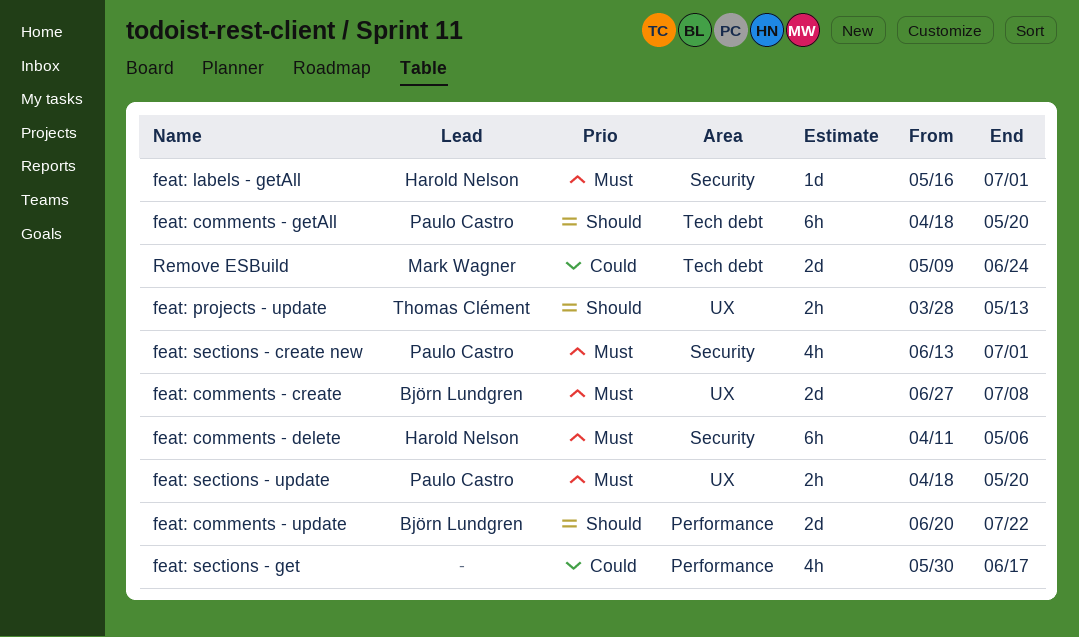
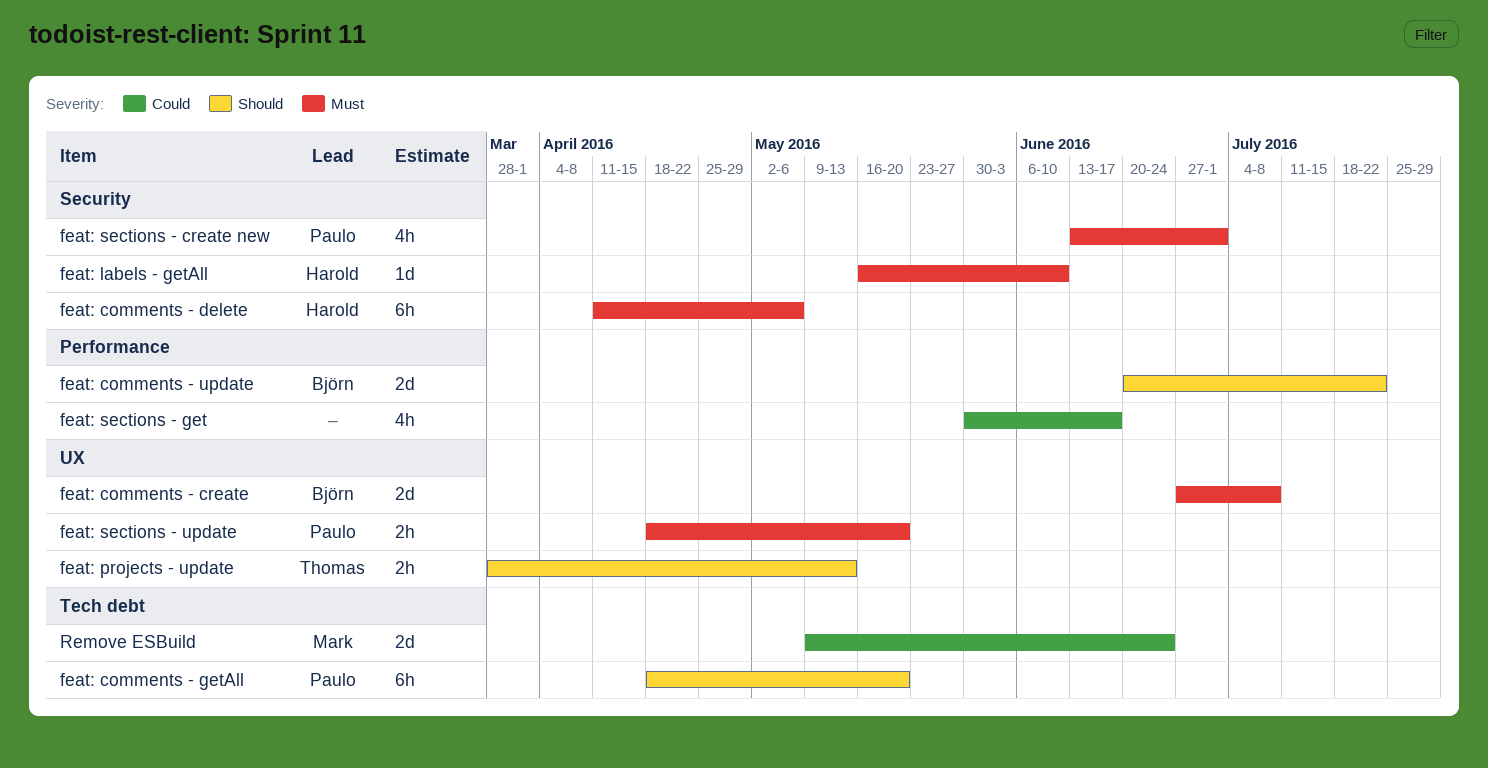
feat: labels - getAll, due: Jul 1 -> Jun 10

